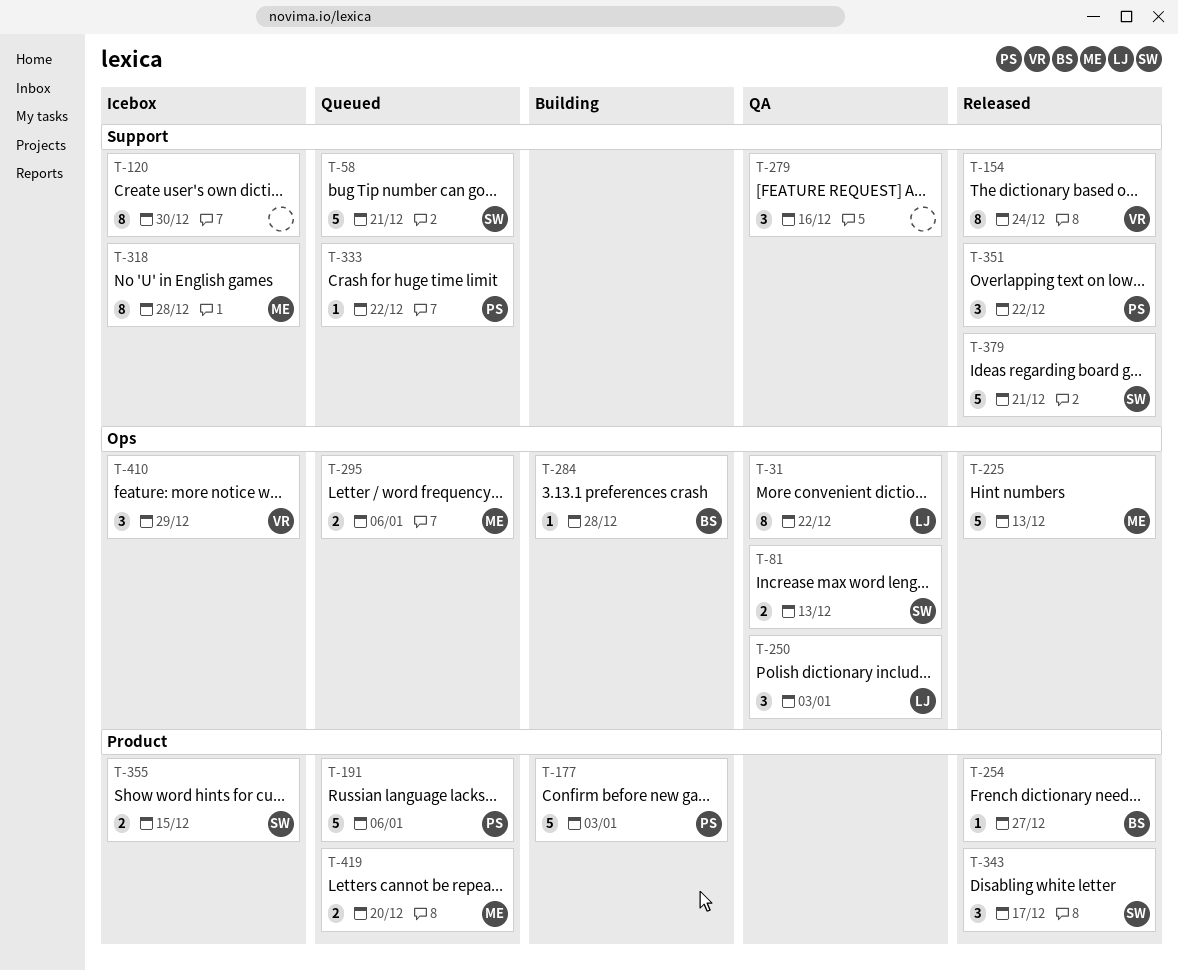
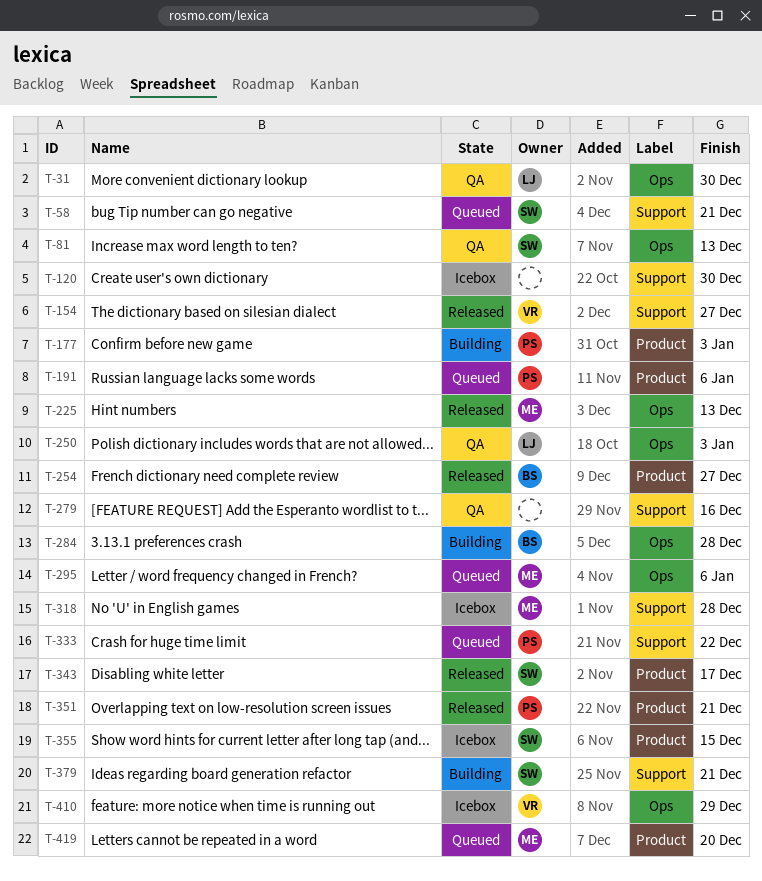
T-31, due: Dec 22 -> Dec 30
T-154, due: Dec 24 -> Dec 27
T-351, label: Support -> Product
T-351, due: Dec 22 -> Dec 21
T-379, status: Released -> Building

